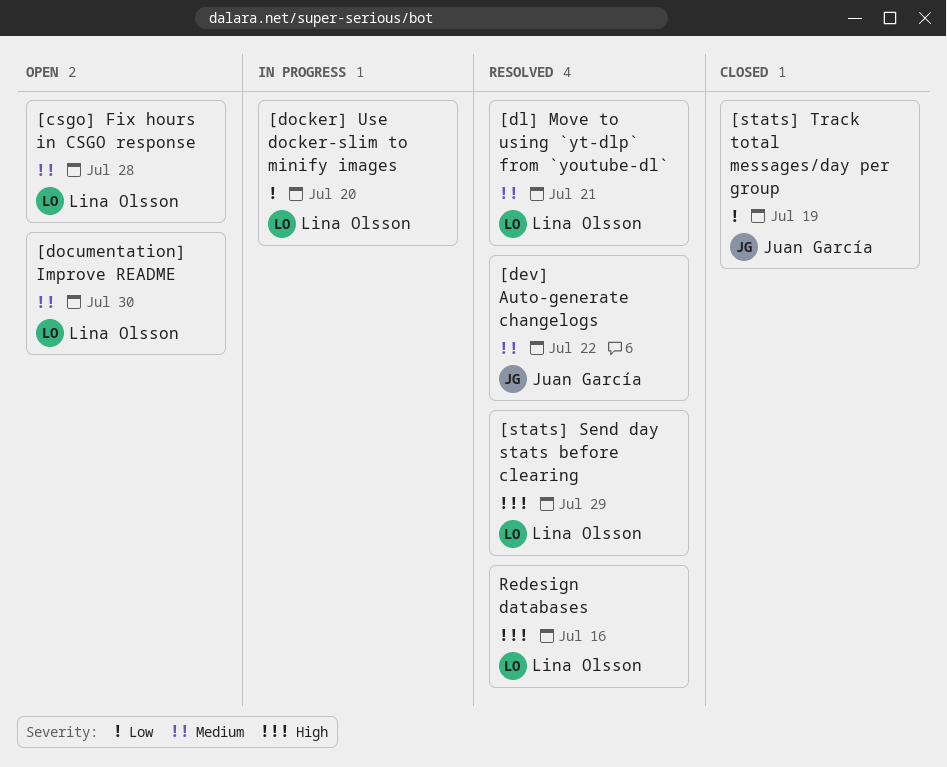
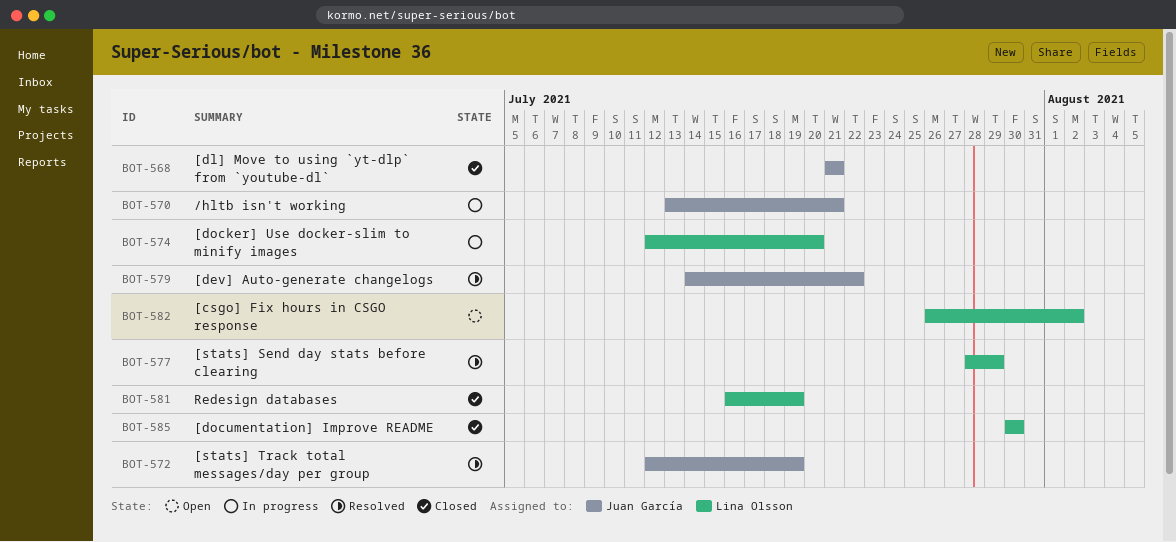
/hltb isn't working: none -> present
[csgo] Fix hours in CSGO response, due: Jul 28 -> Aug 2
[dl] Move to using `yt-dlp` from `youtube-dl`, status: Resolved -> Closed
[dl] Move to using `yt-dlp` from `youtube-dl`, owner: Lina Olsson -> Juan García
[documentation] Improve README, status: Open -> Closed
[stats] Track total messages/day per group, status: Closed -> Resolved
Redesign databases, status: Resolved -> Closed
Redesign databases, due: Jul 16 -> Jul 19

